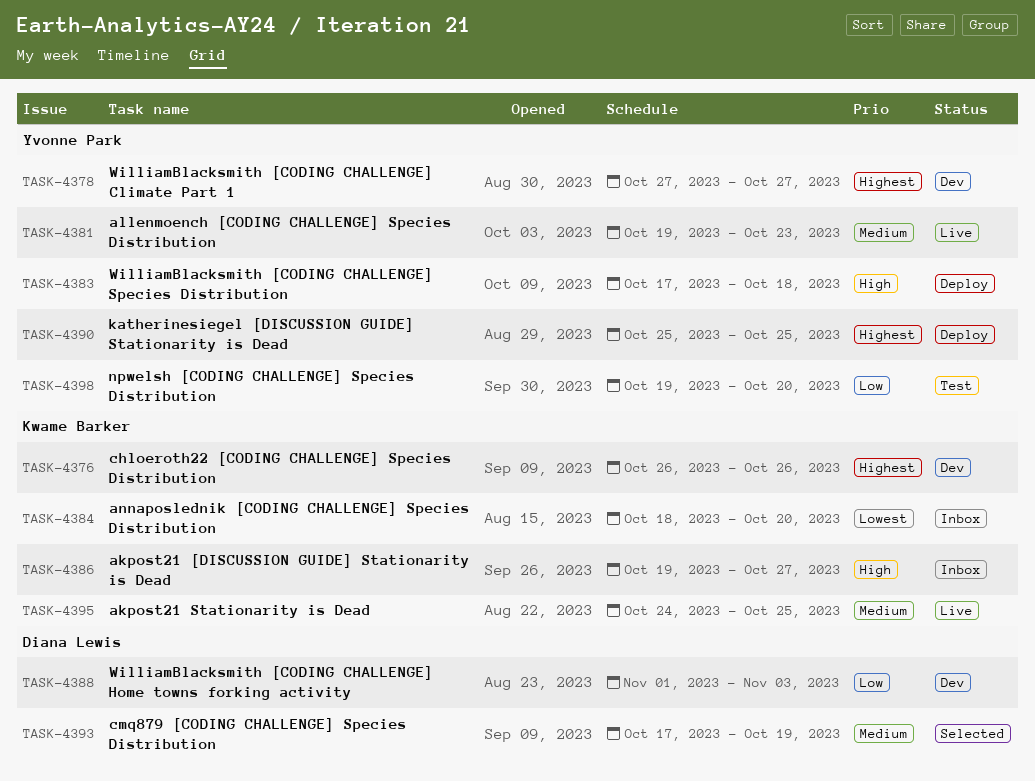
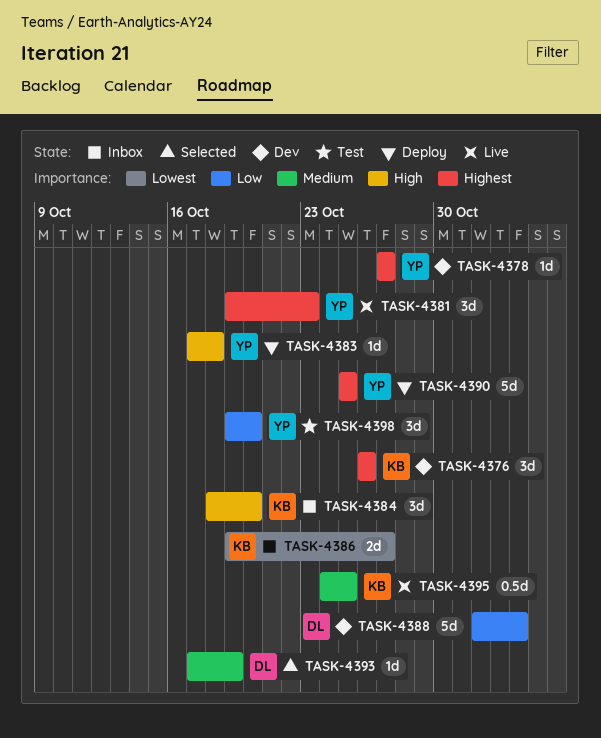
TASK-4381, priority: Medium -> Highest
TASK-4384, priority: Lowest -> High
TASK-4386, priority: High -> Lowest

